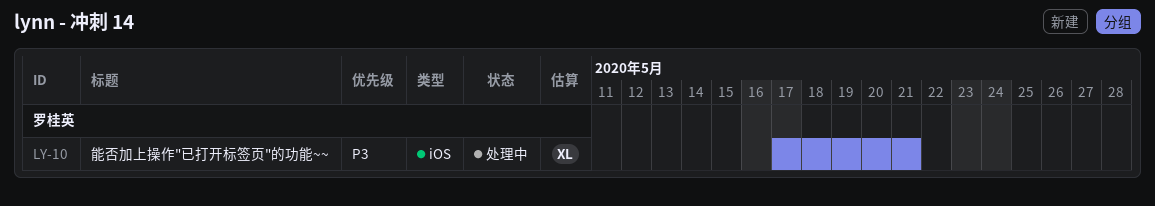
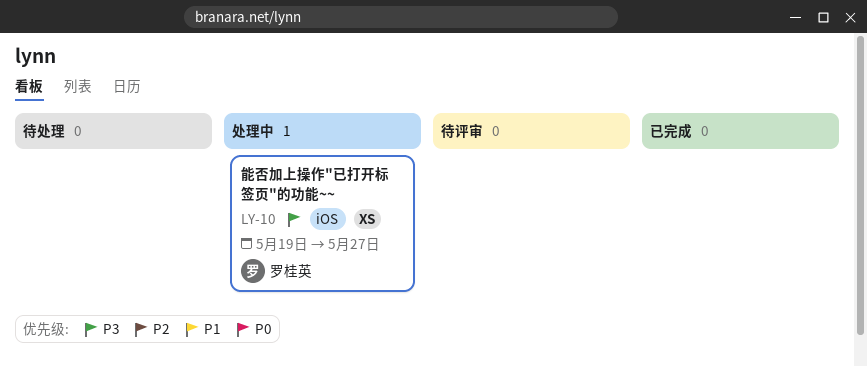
LY-10, estimate: XL -> XS
LY-10, start: May 17 -> May 19
LY-10, due: May 21 -> May 27

